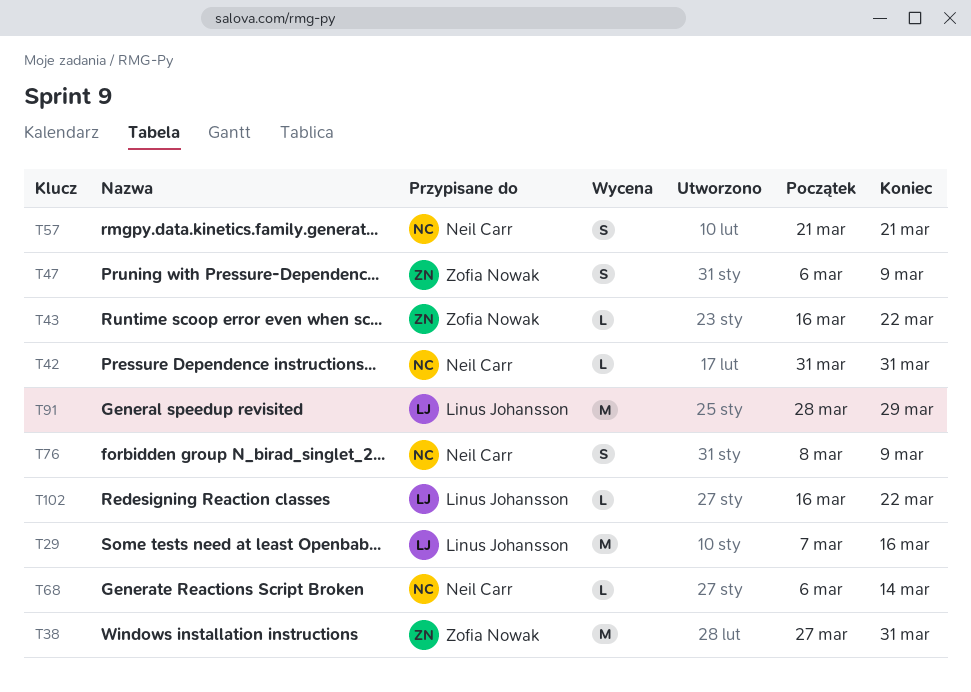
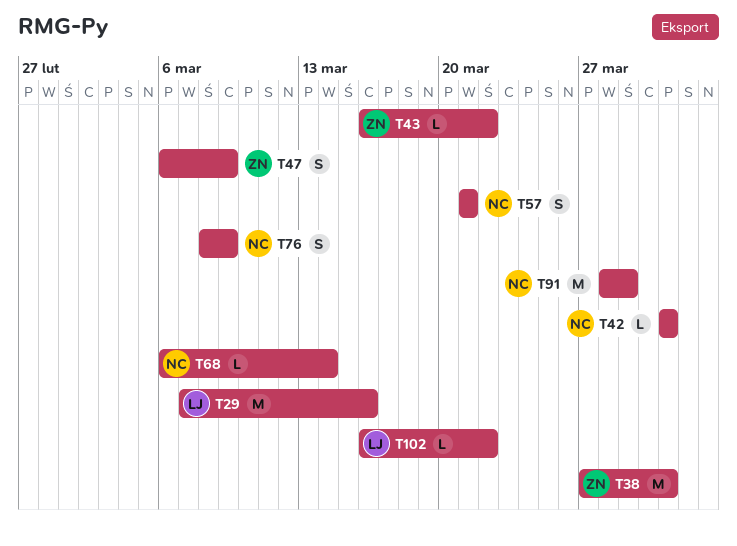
T91, owner: Linus Johansson -> Neil Carr

